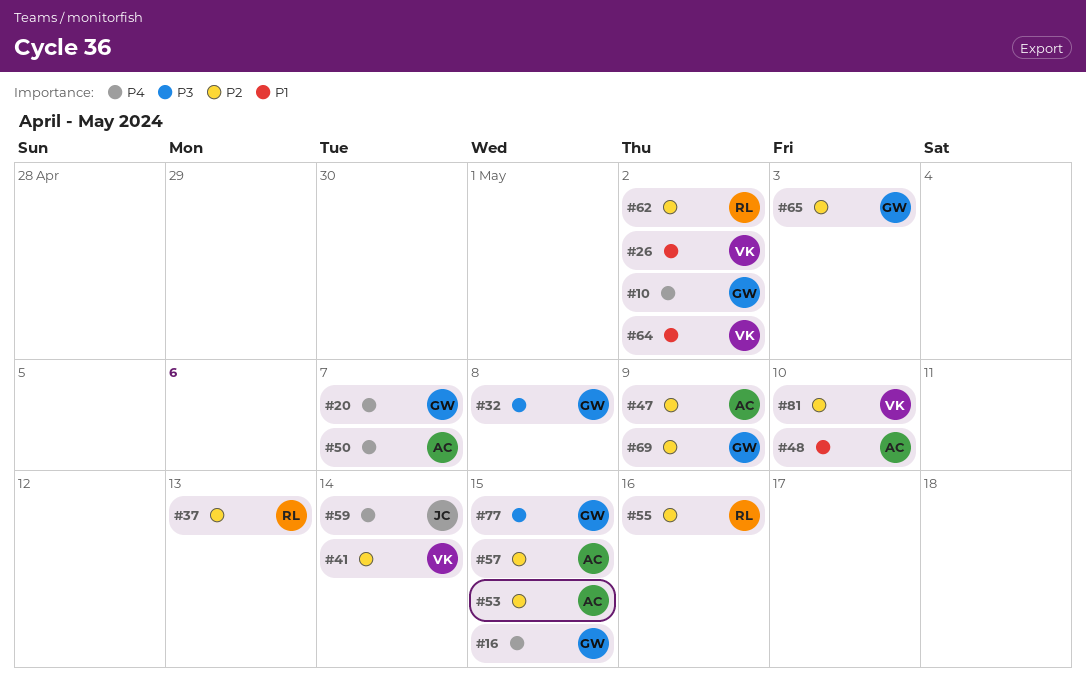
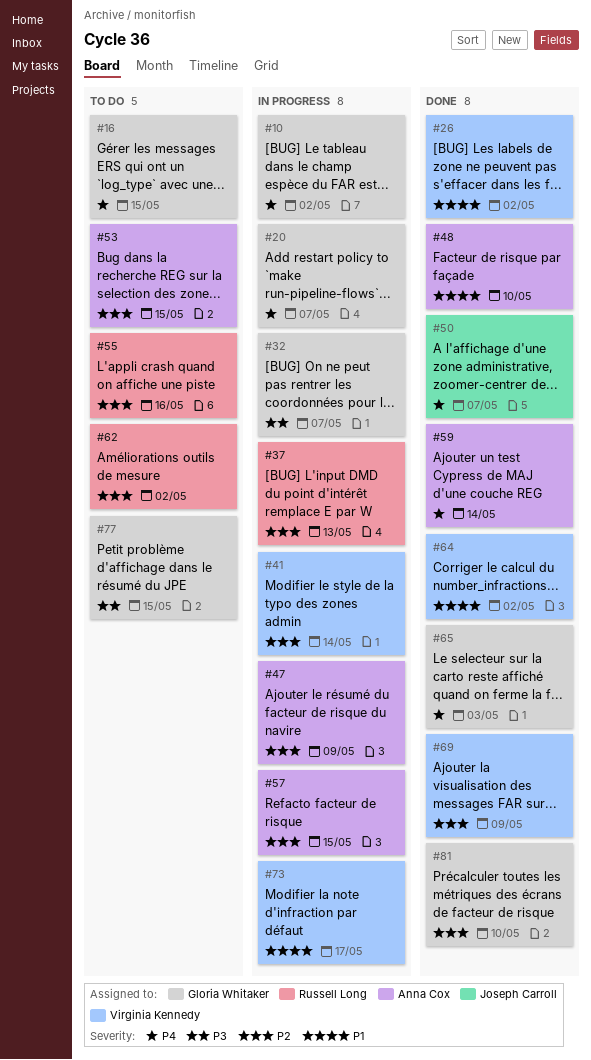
#32, due: May 8 -> May 7
#50, owner: Anna Cox -> Joseph Carroll
#59, owner: Joseph Carroll -> Anna Cox
#65, priority: P2 -> P4
#69, owner: Gloria Whitaker -> Virginia Kennedy
#73: none -> present
#81, owner: Virginia Kennedy -> Gloria Whitaker

